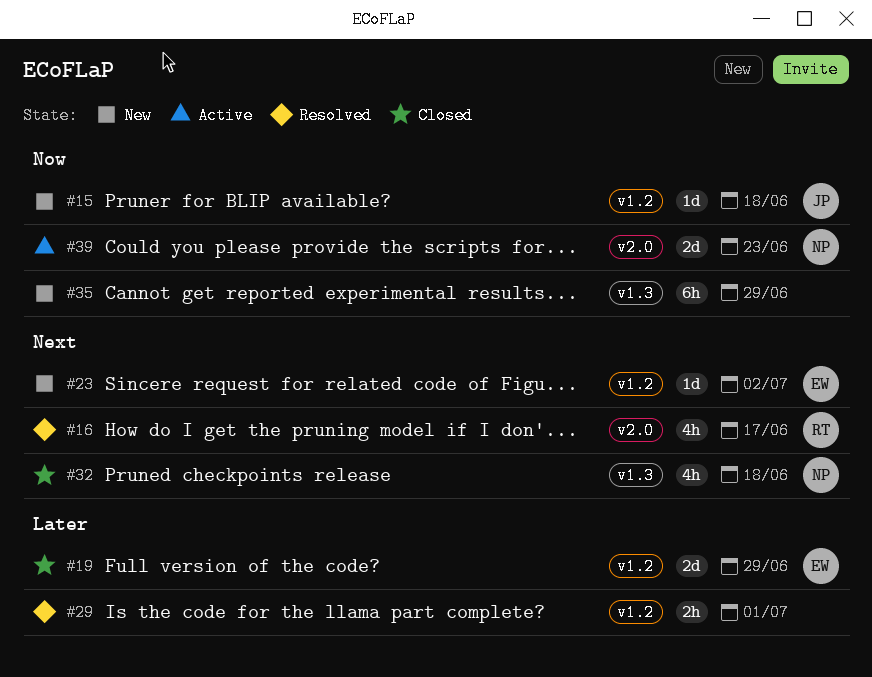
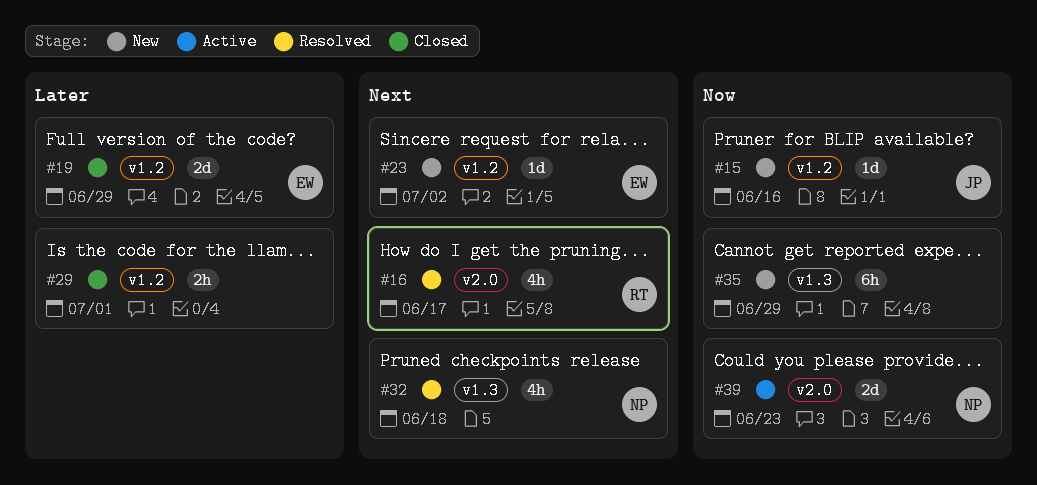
#15, due: Jun 18 -> Jun 16
#29, status: Resolved -> Closed
#32, status: Closed -> Resolved

